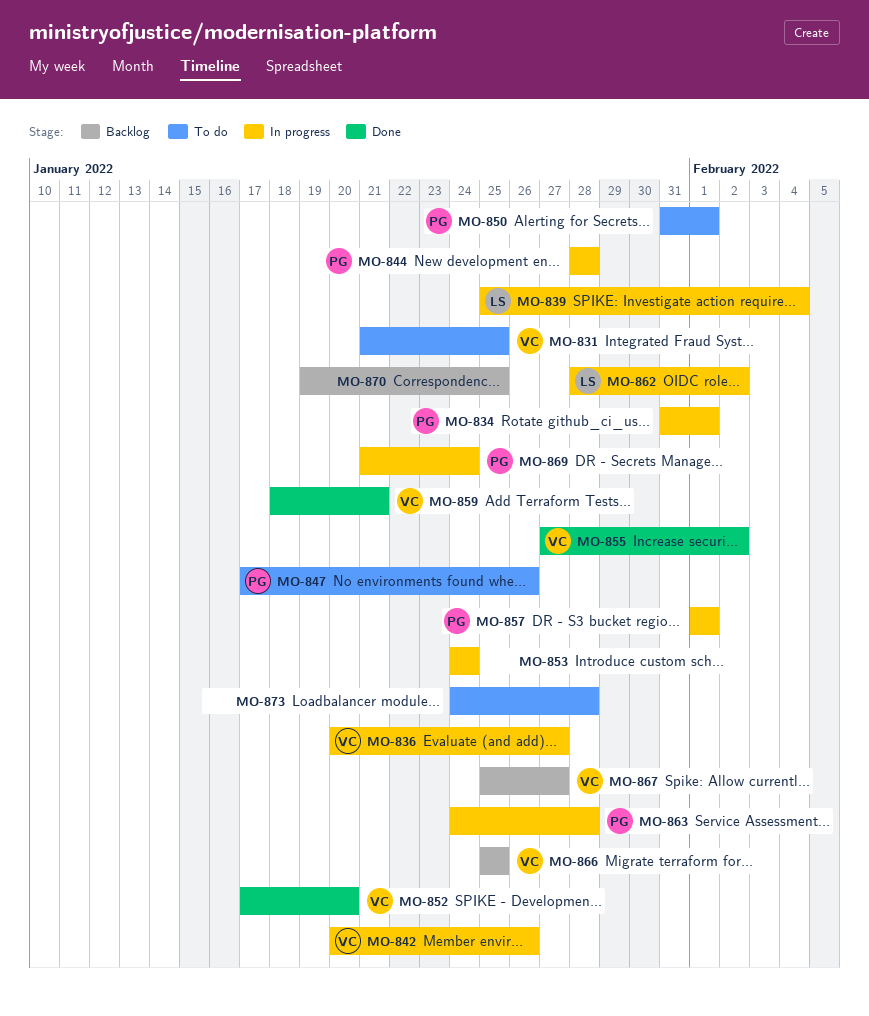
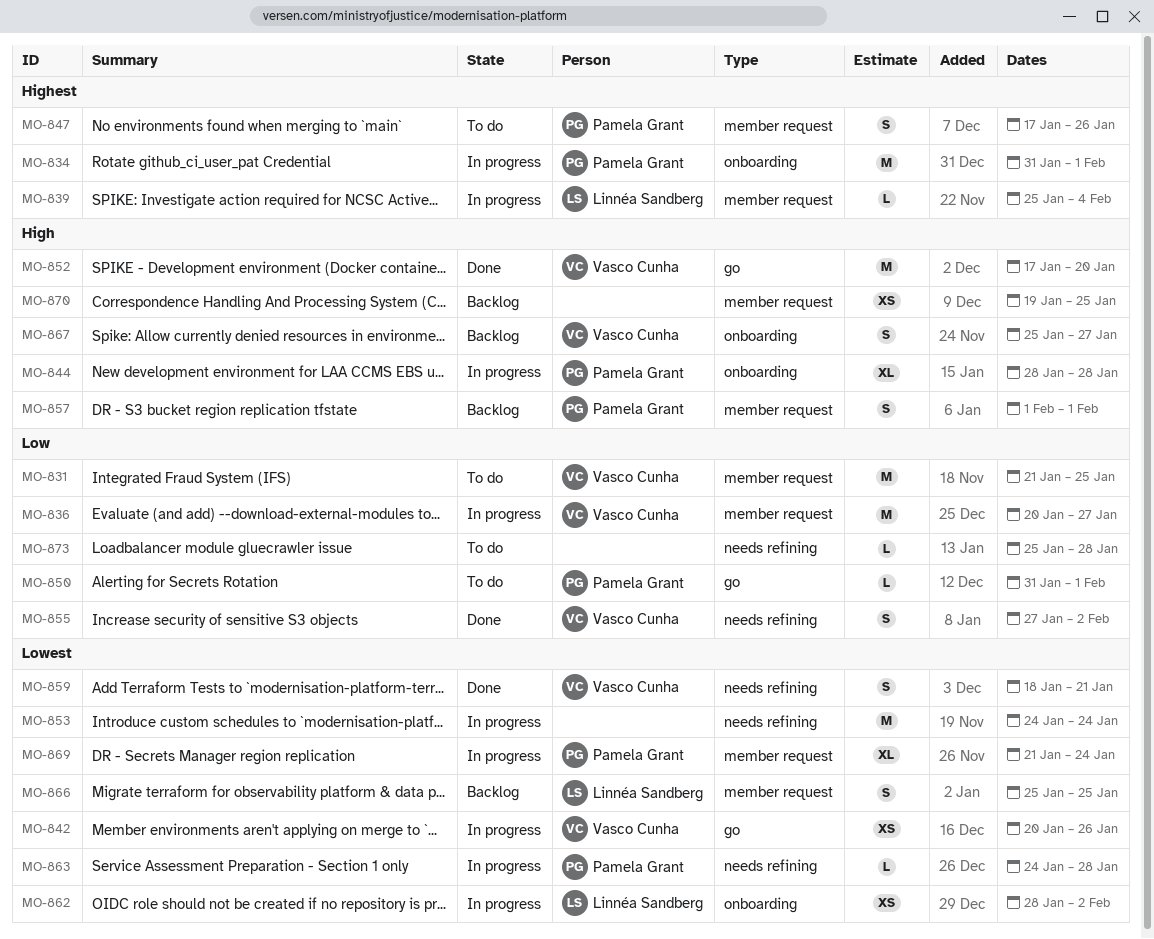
MO-857, status: In progress -> Backlog
MO-866, owner: Vasco Cunha -> Linnéa Sandberg
MO-873, start: Jan 24 -> Jan 25

